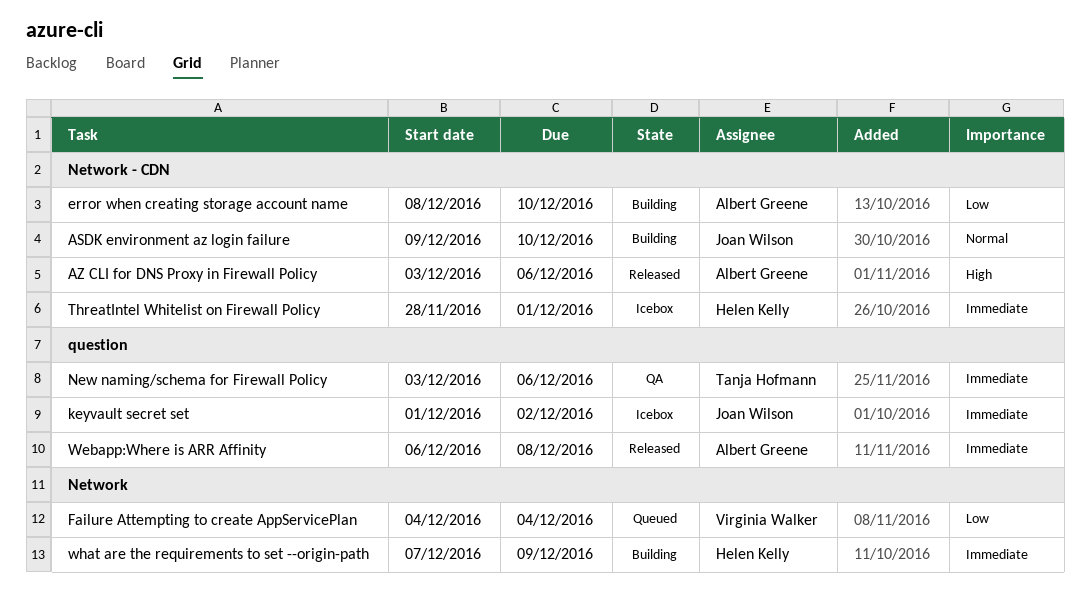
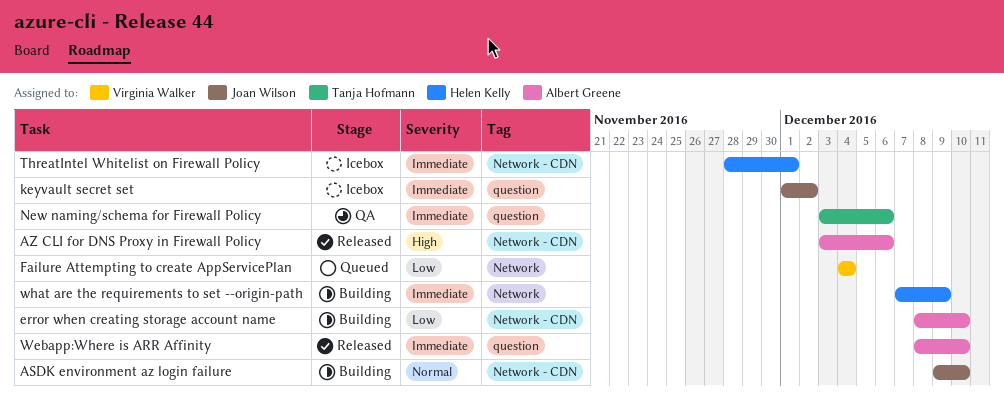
Webapp:Where is ARR Affinity, start: Dec 6 -> Dec 8
Webapp:Where is ARR Affinity, due: Dec 8 -> Dec 10

